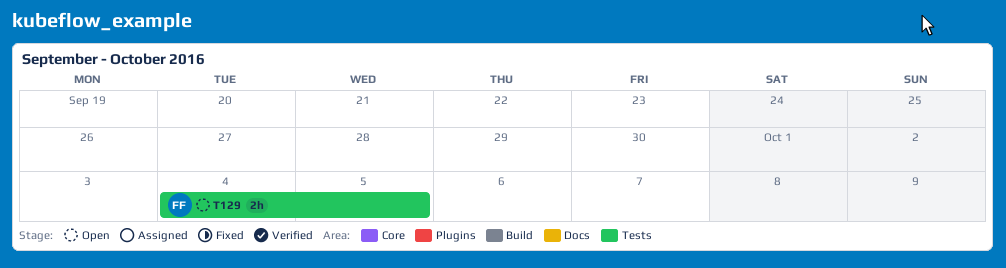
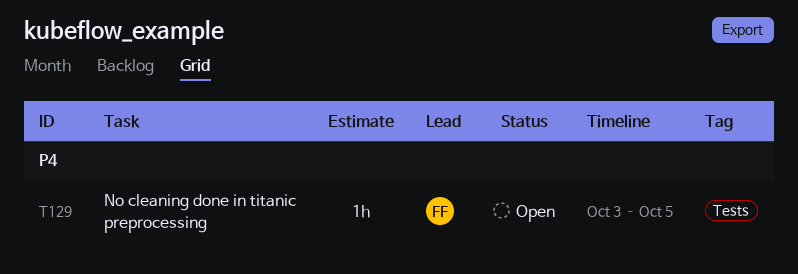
T129, estimate: 2h -> 1h
T129, start: Oct 4 -> Oct 3

